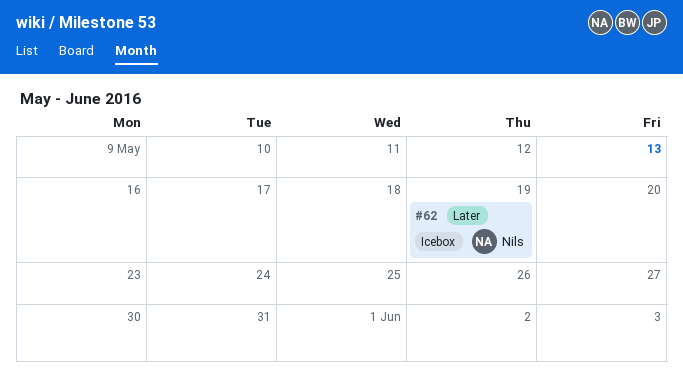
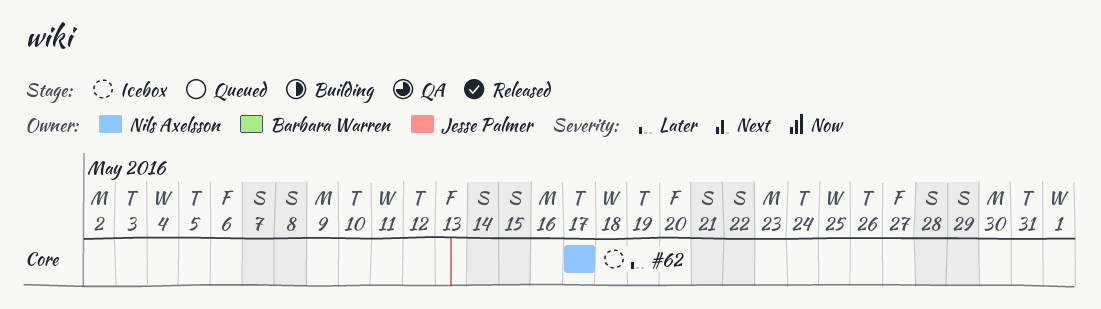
#62, due: May 19 -> May 17

